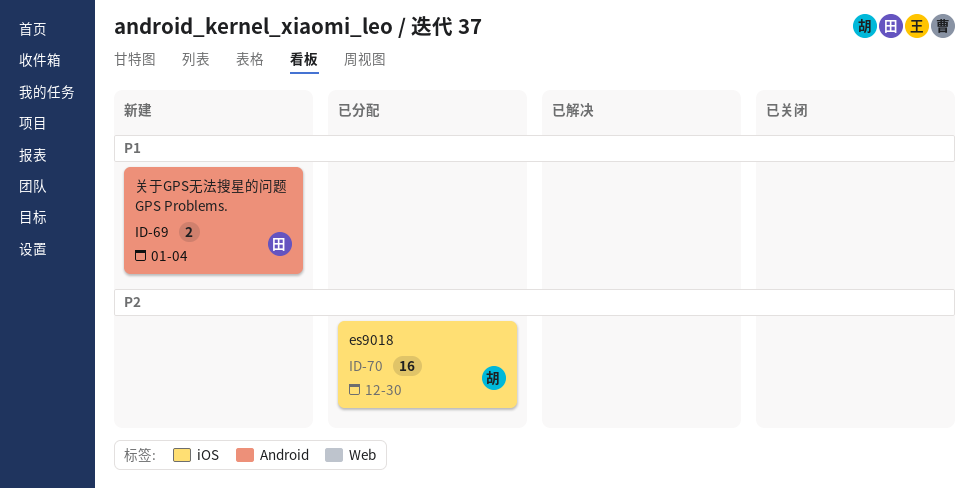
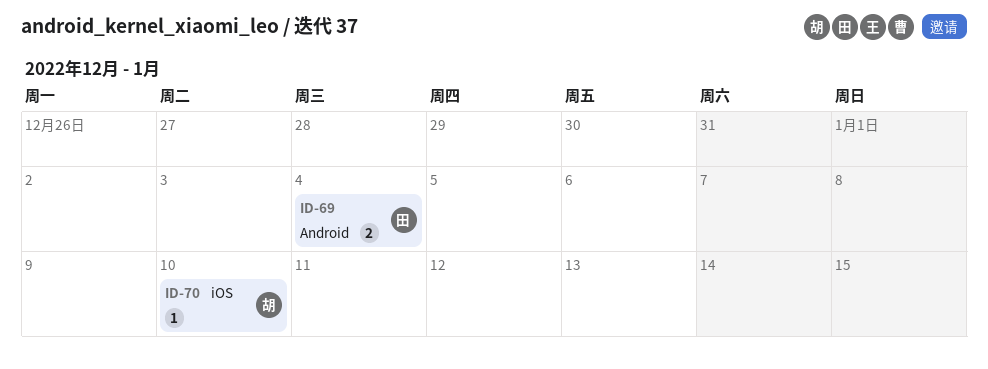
ID-70, estimate: 16 -> 1
ID-70, due: Dec 30 -> Jan 10

